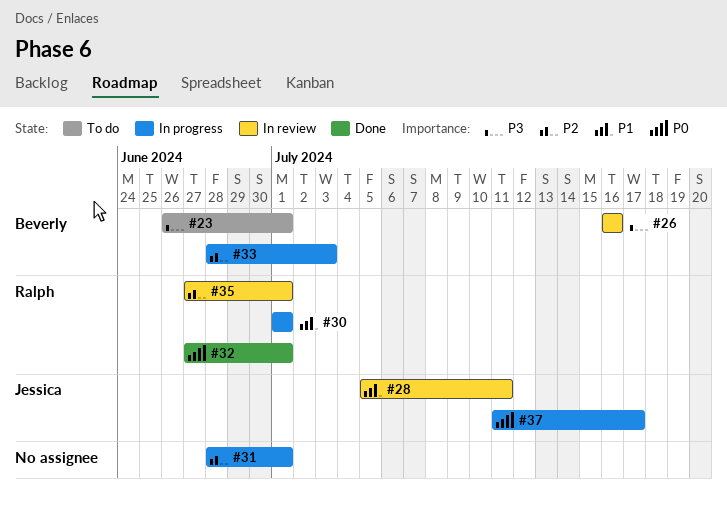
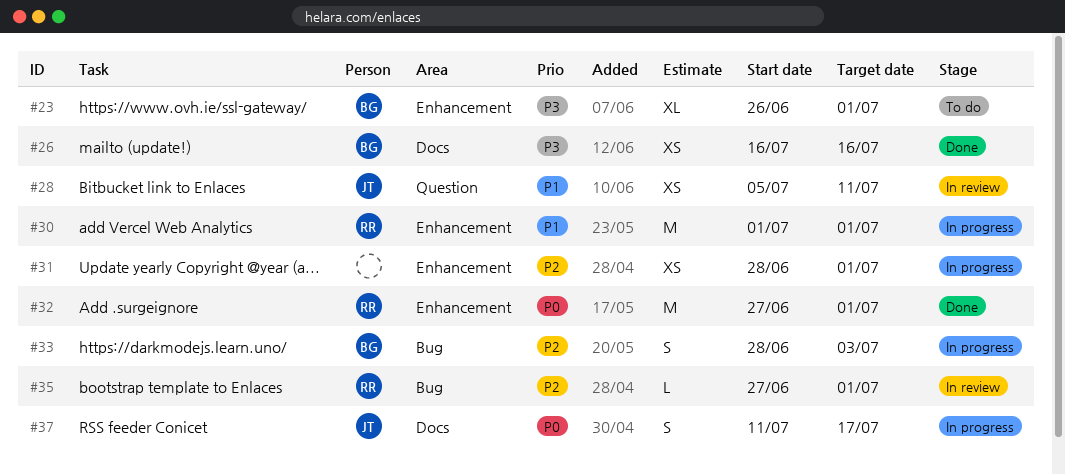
#26, status: In review -> Done

